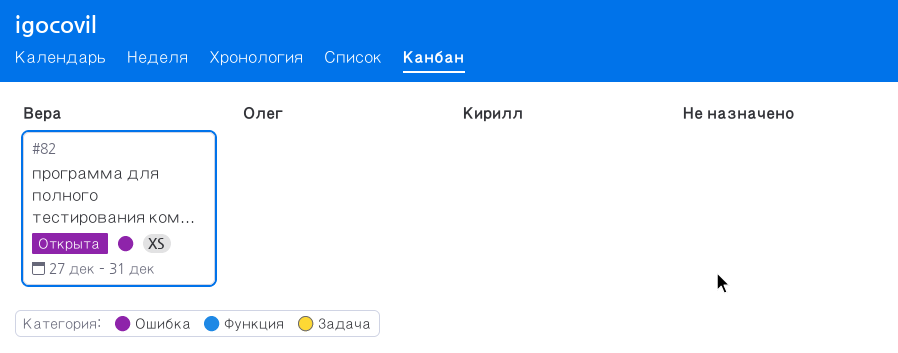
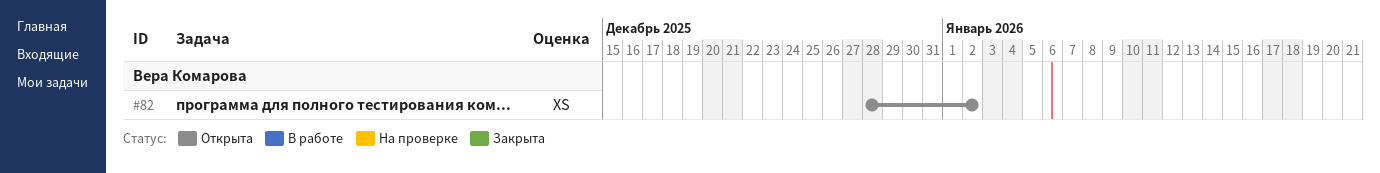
#82, start: Dec 27 -> Dec 28
#82, due: Dec 31 -> Jan 2

